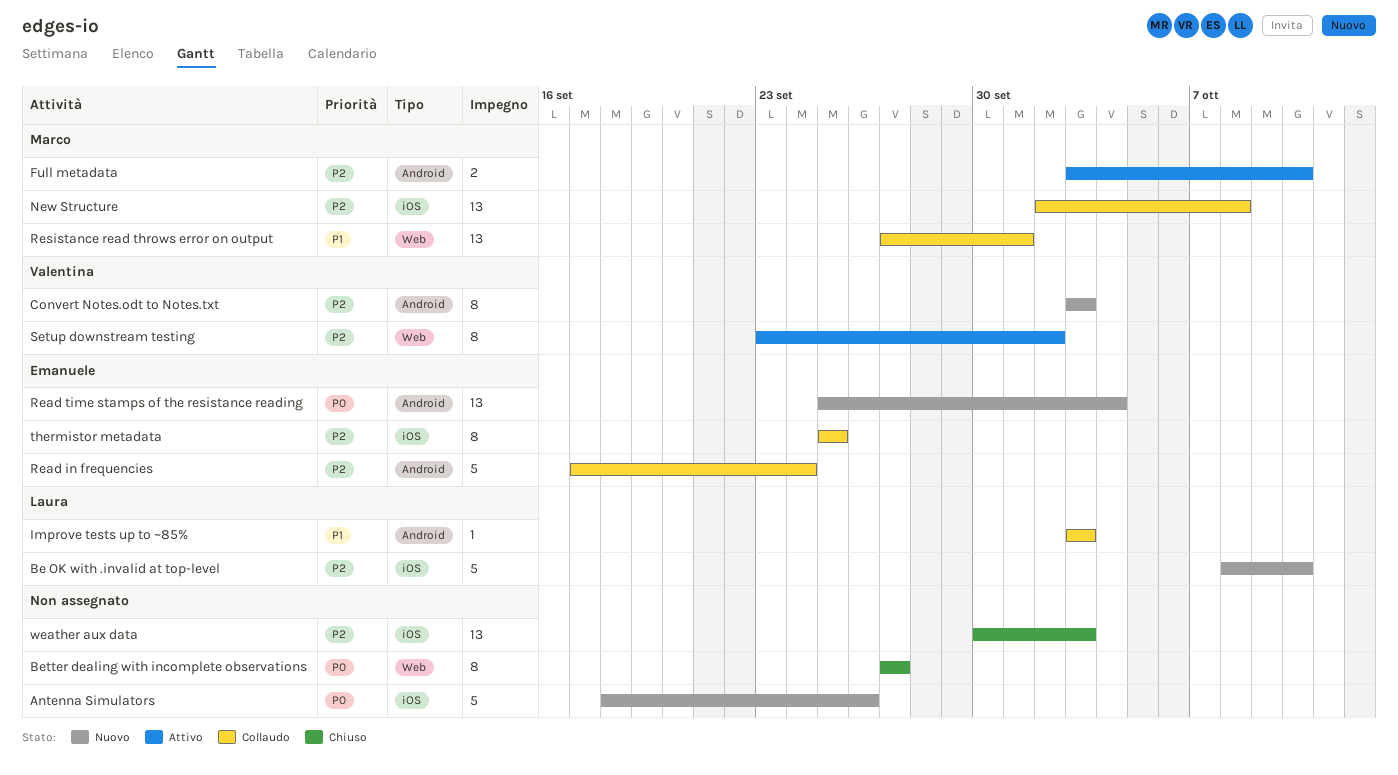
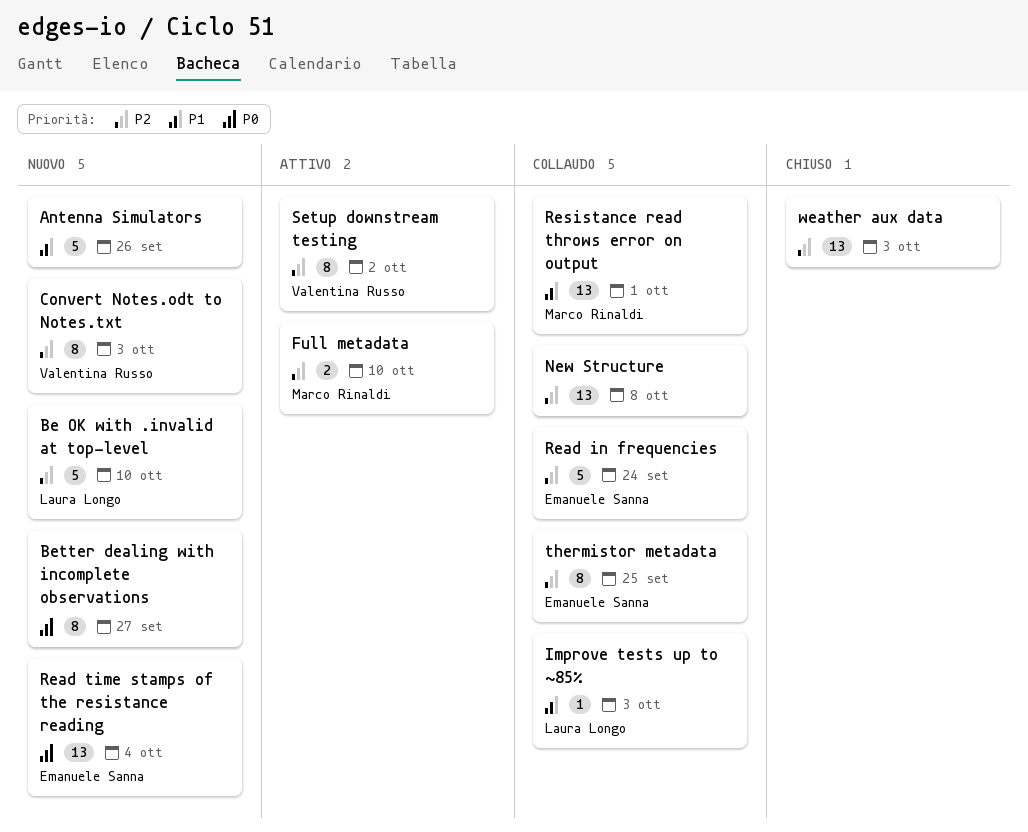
Antenna Simulators, priority: P0 -> P1
Better dealing with incomplete observations, status: Chiuso -> Nuovo
New Structure, owner: Marco Rinaldi -> none

